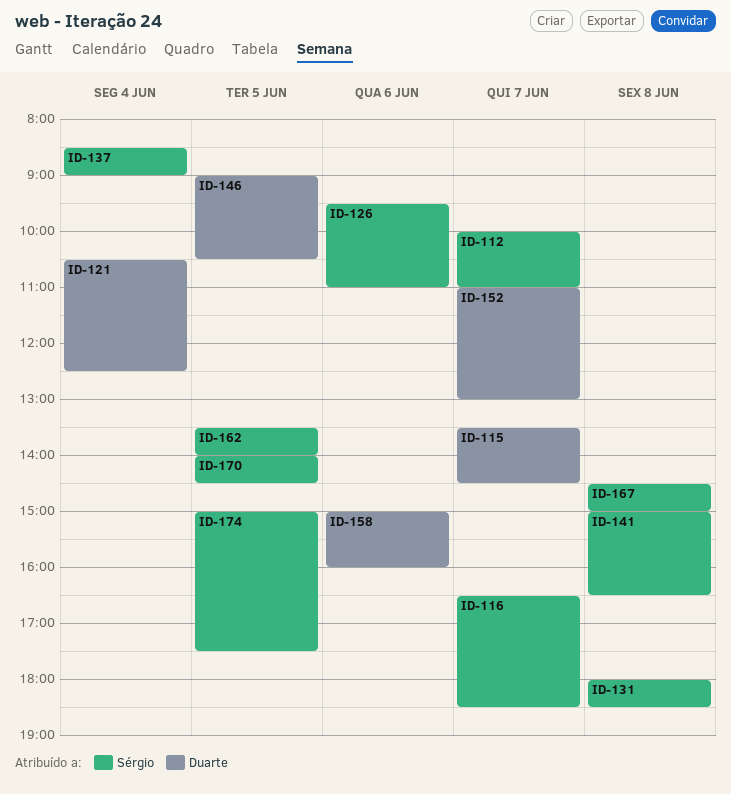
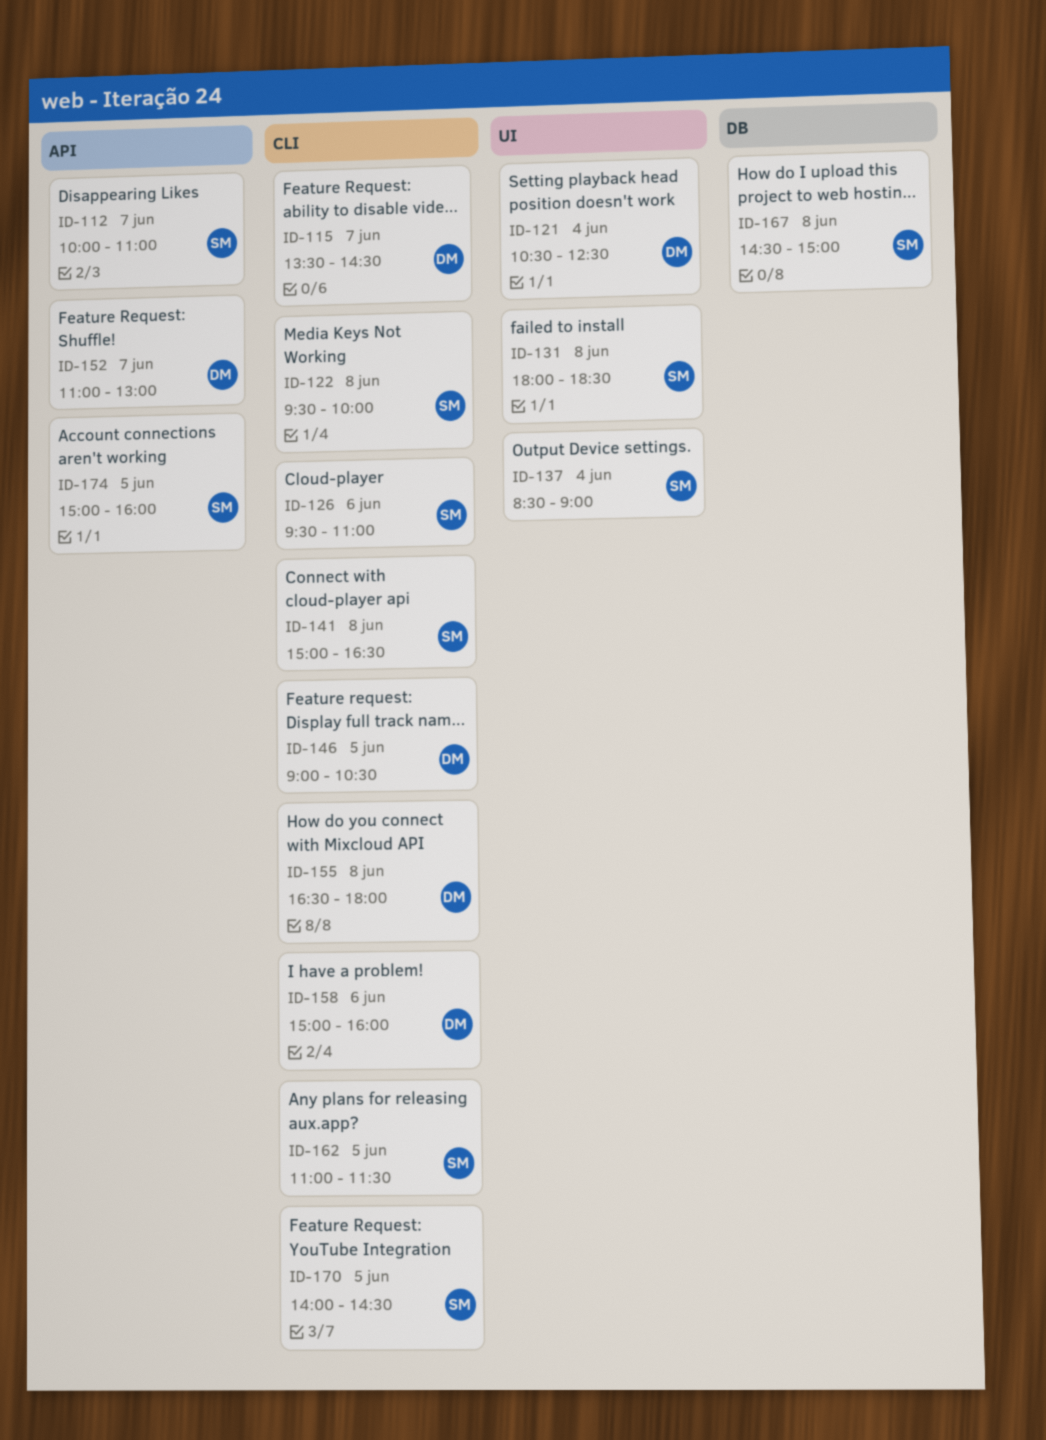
ID-116: present -> none
ID-122: none -> present
ID-155: none -> present
ID-162, begins: 13:30 -> 11:00
ID-162, ends: 14:00 -> 11:30
ID-174, ends: 17:30 -> 16:00

